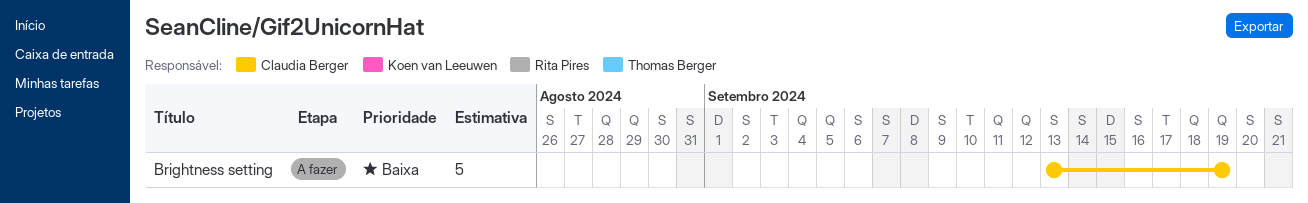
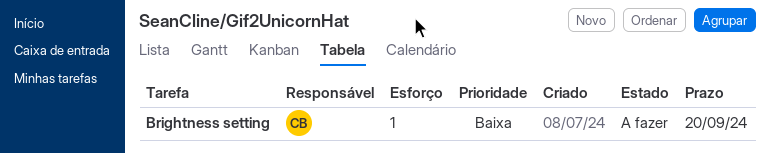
Brightness setting, estimate: 5 -> 1
Brightness setting, due: Sep 19 -> Sep 20

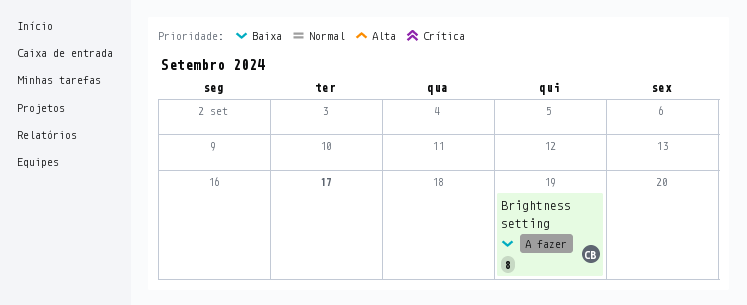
Brightness setting, estimate: 1 -> 8
Brightness setting, due: Sep 20 -> Sep 19

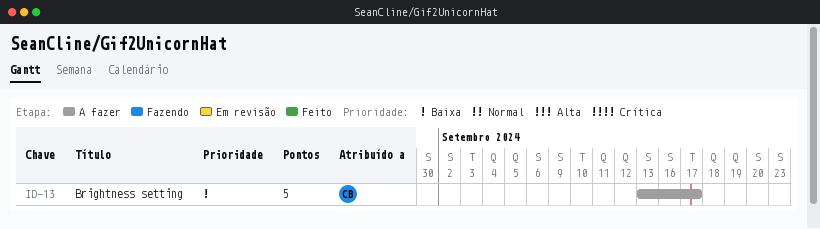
Brightness setting, estimate: 8 -> 5
Brightness setting, due: Sep 19 -> Sep 17

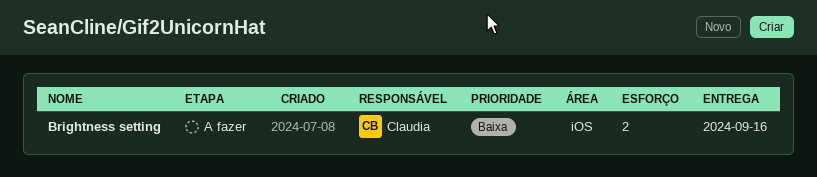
Brightness setting, estimate: 5 -> 2
Brightness setting, due: Sep 17 -> Sep 16

